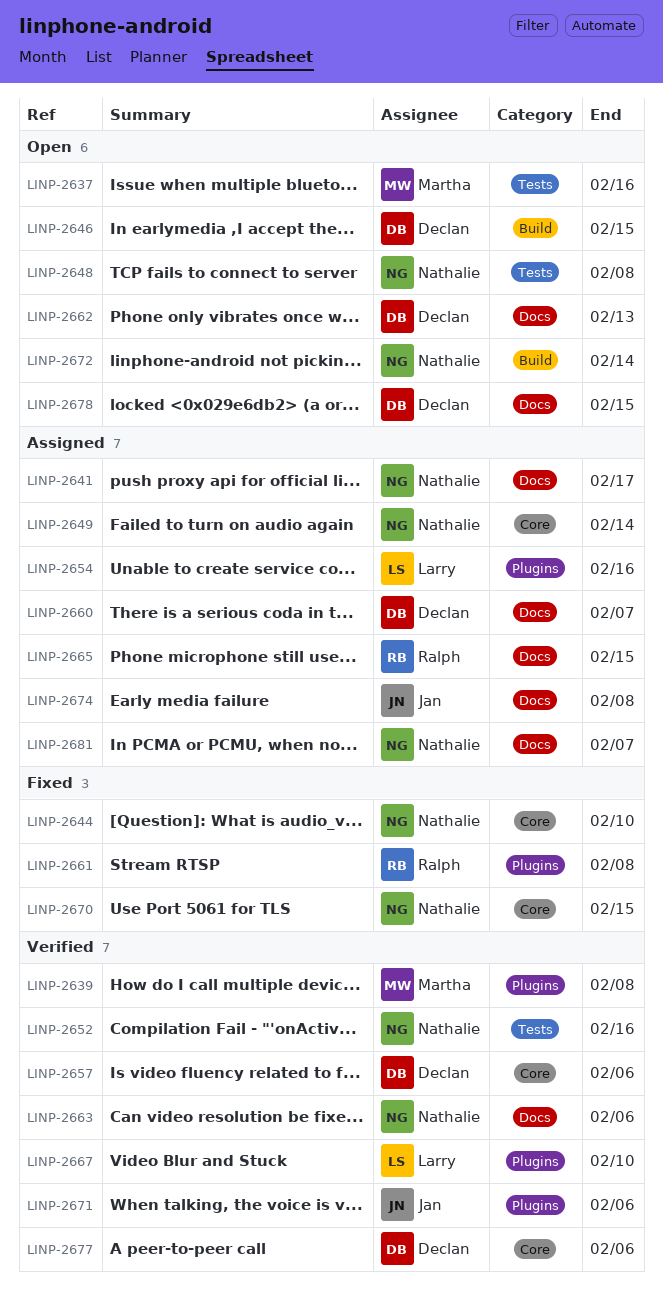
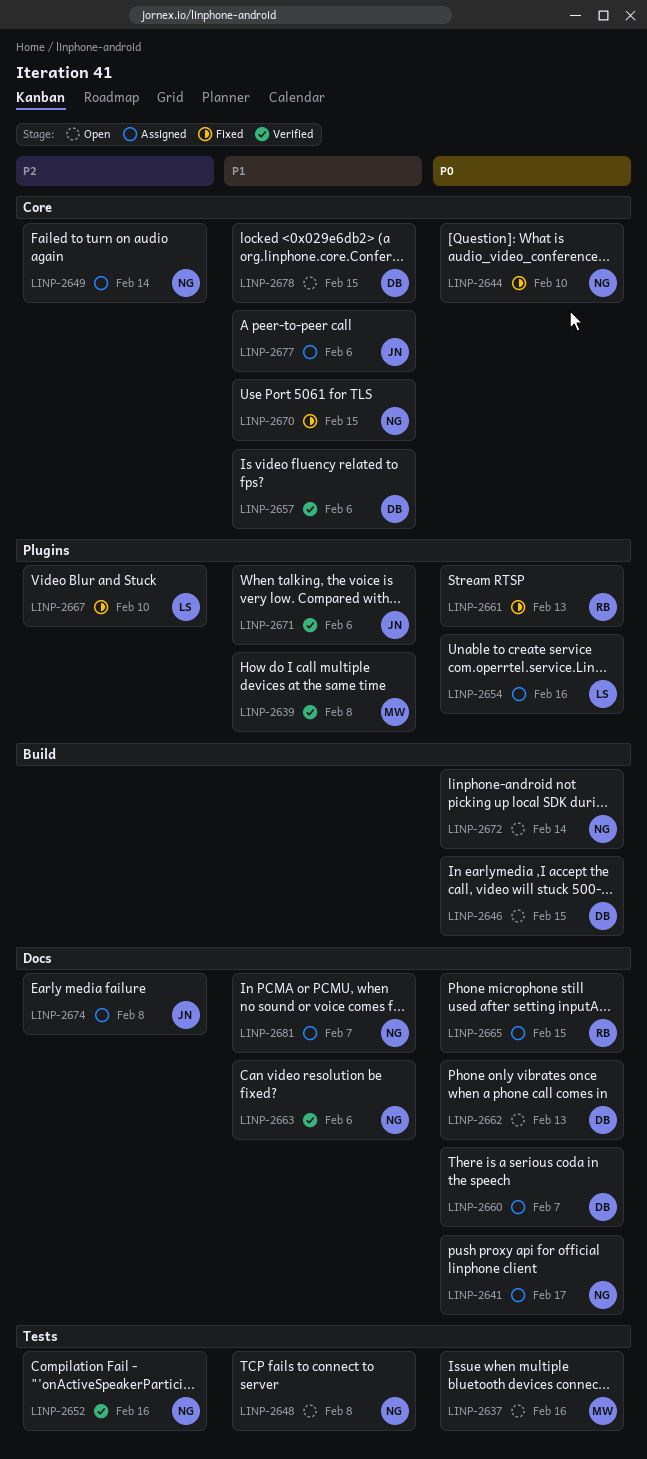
LINP-2661, due: Feb 8 -> Feb 13
LINP-2667, status: Verified -> Fixed
LINP-2677, status: Verified -> Assigned
LINP-2677, owner: Declan -> Jan
LINP-2678, label: Docs -> Core

